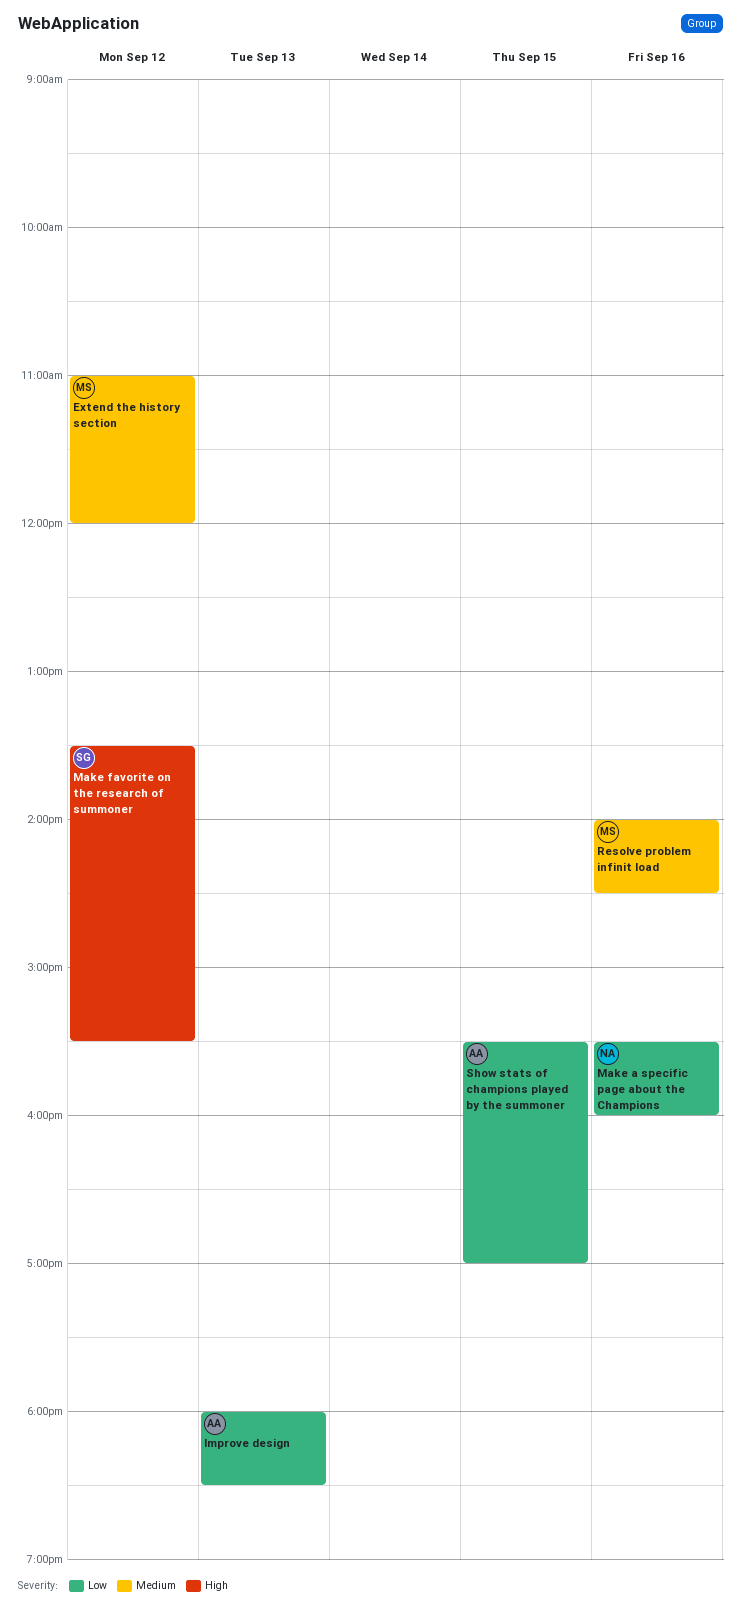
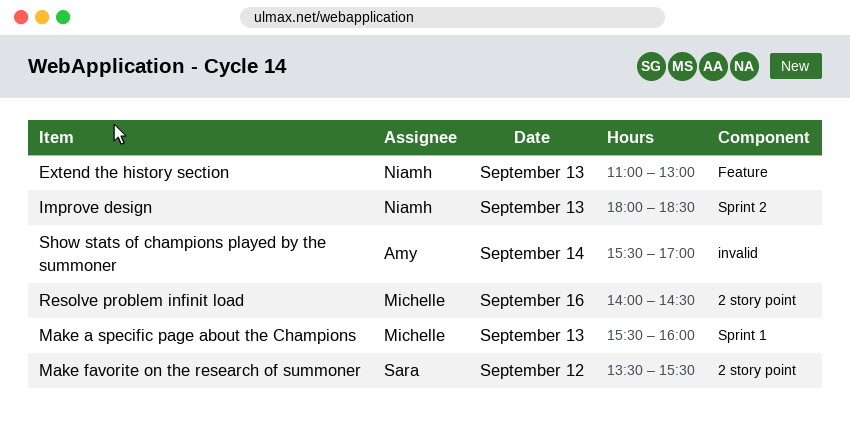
Extend the history section, owner: Michelle -> Niamh
Extend the history section, day: Sep 12 -> Sep 13
Extend the history section, ends: 12:00 -> 13:00
Improve design, owner: Amy -> Niamh
Make a specific page about the Champions, owner: Niamh -> Michelle
Make a specific page about the Champions, day: Sep 16 -> Sep 13
Show stats of champions played by the summoner, day: Sep 15 -> Sep 14

